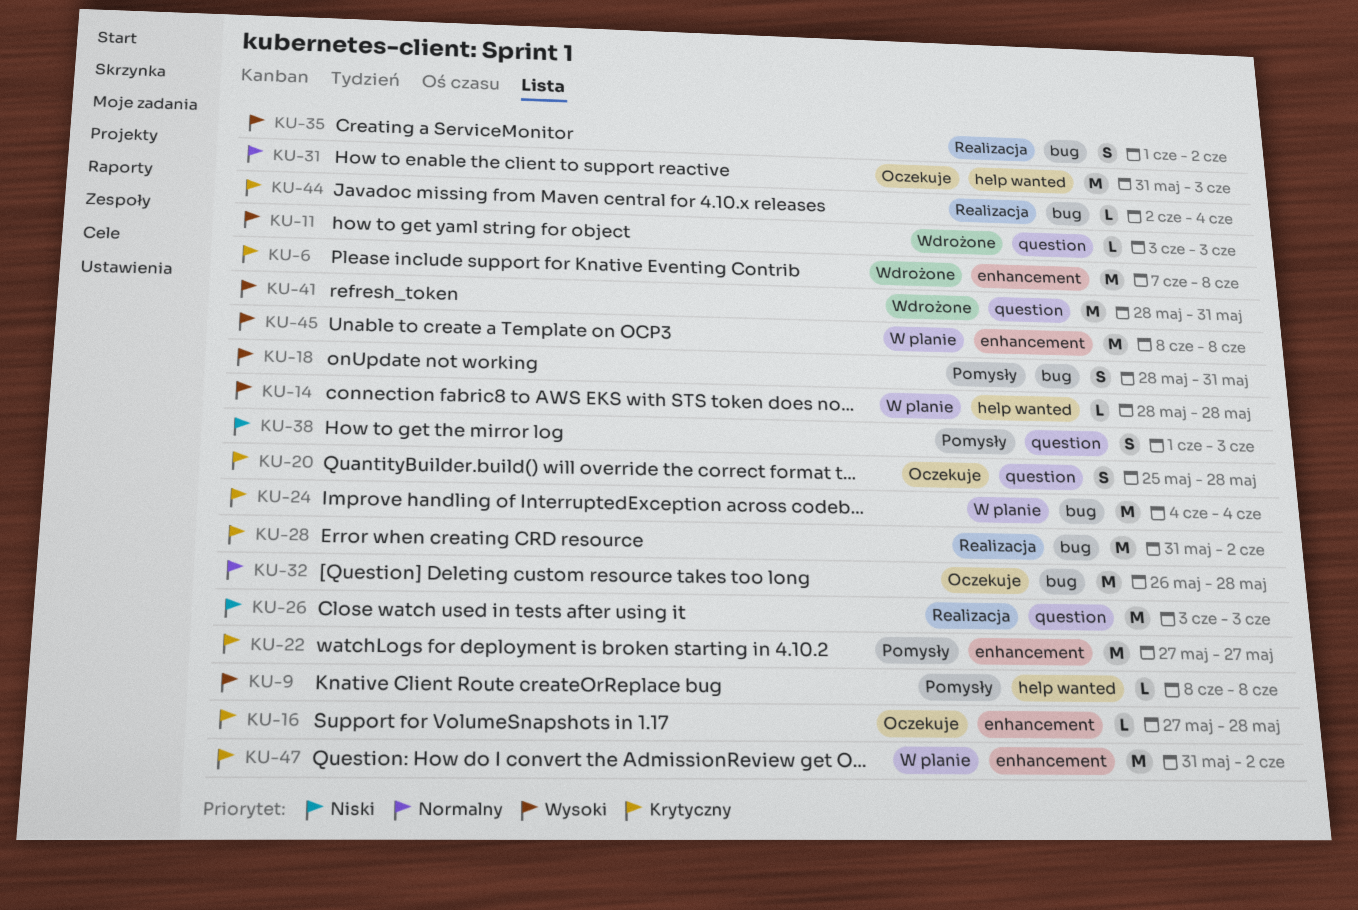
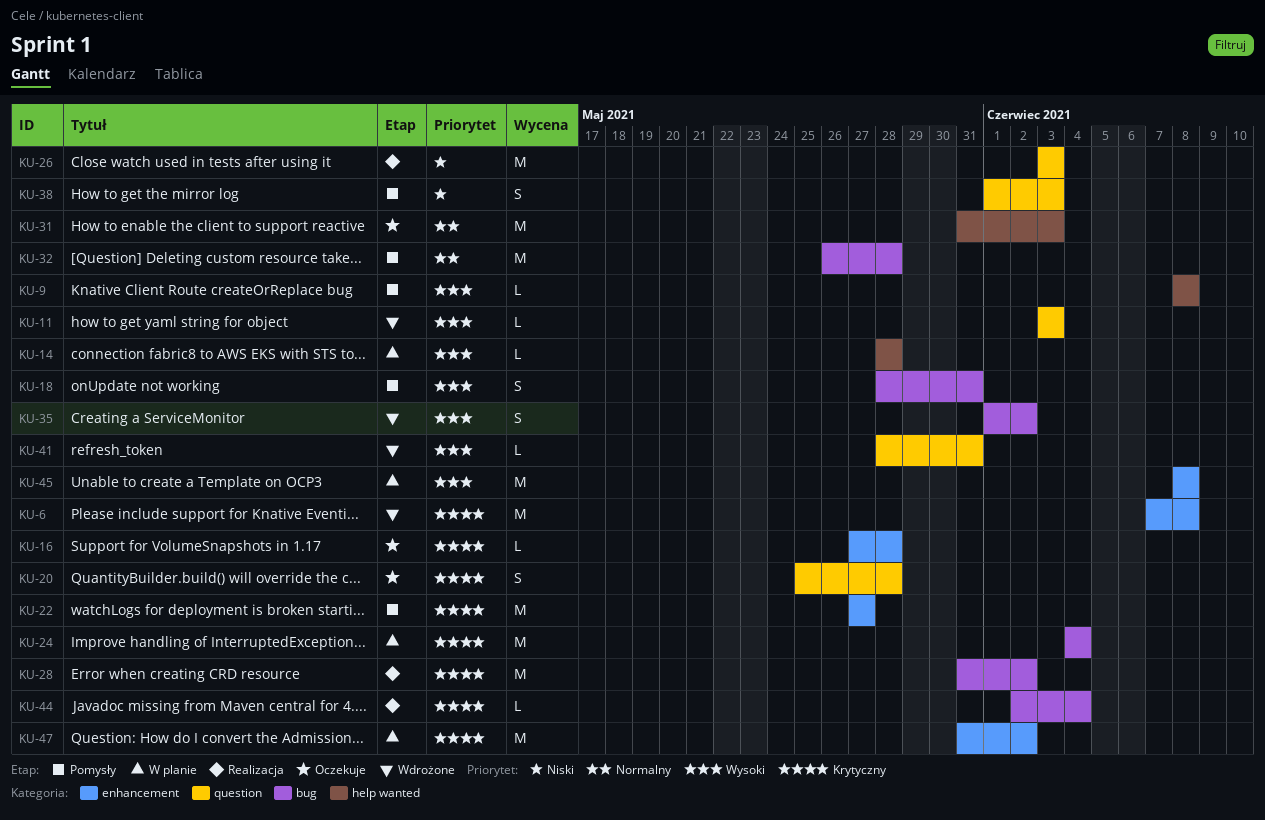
KU-32, status: Oczekuje -> Pomysły
KU-35, status: Realizacja -> Wdrożone
KU-41, estimate: M -> L

